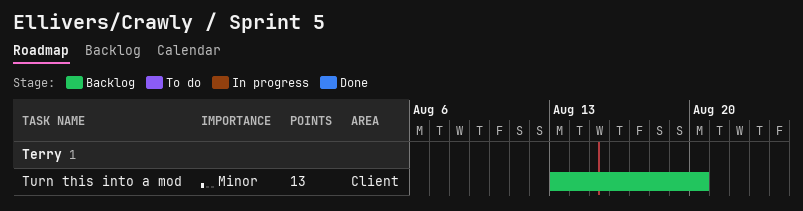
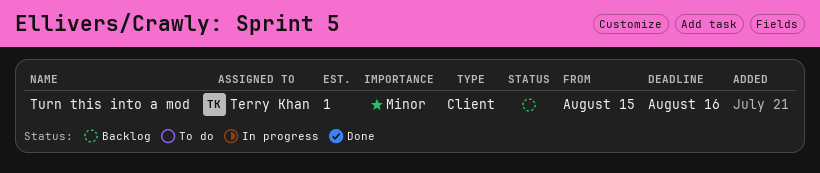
Turn this into a mod, estimate: 13 -> 1
Turn this into a mod, start: Aug 13 -> Aug 15
Turn this into a mod, due: Aug 20 -> Aug 16

